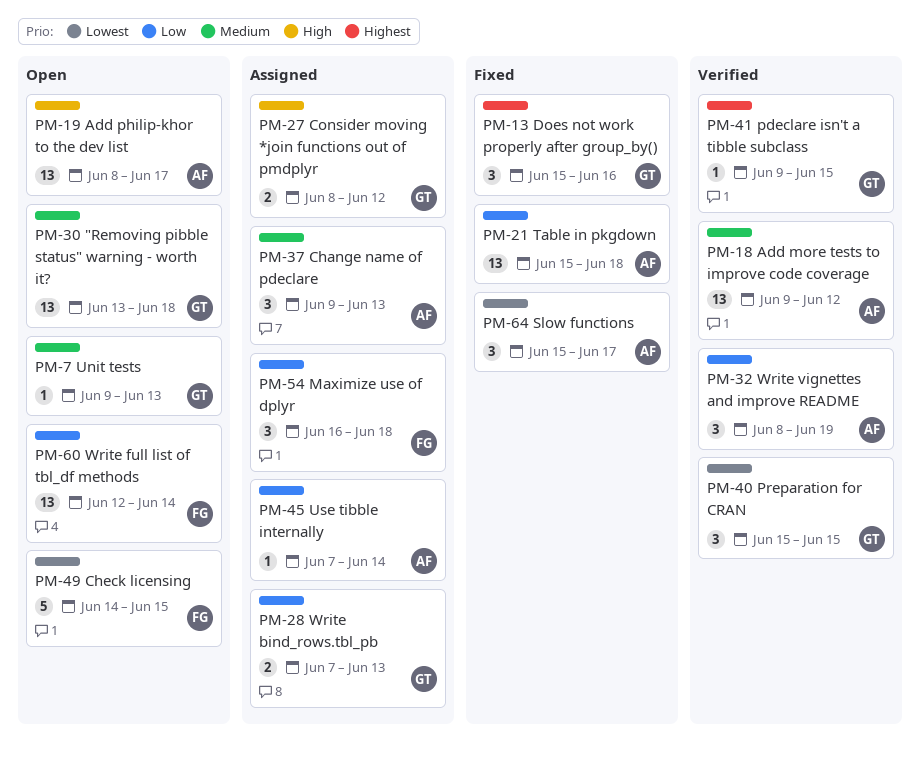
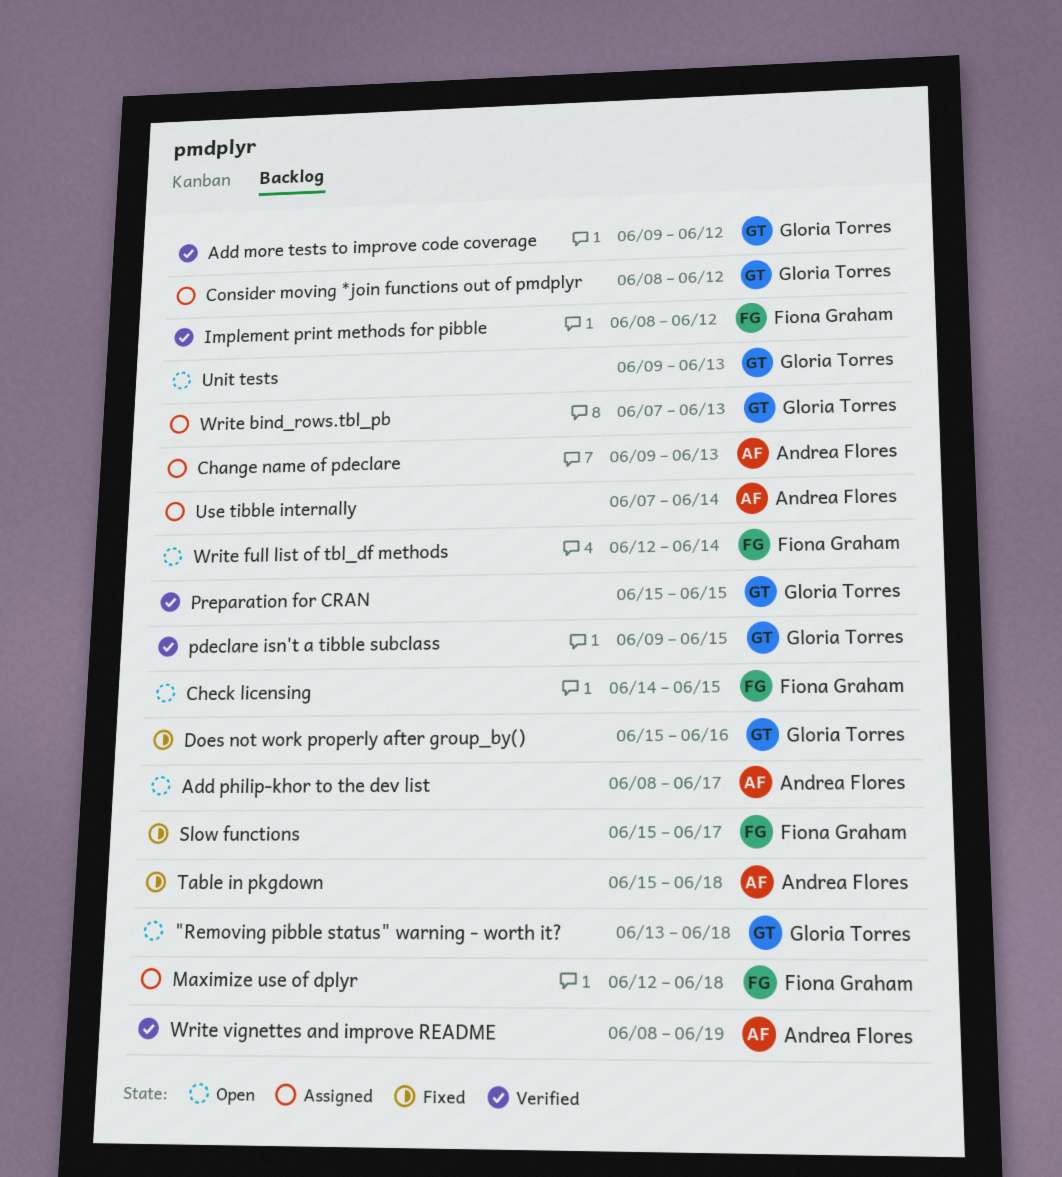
Add more tests to improve code coverage, owner: Andrea Flores -> Gloria Torres
Implement print methods for pibble: none -> present
Maximize use of dplyr, start: Jun 16 -> Jun 12
Slow functions, owner: Andrea Flores -> Fiona Graham

